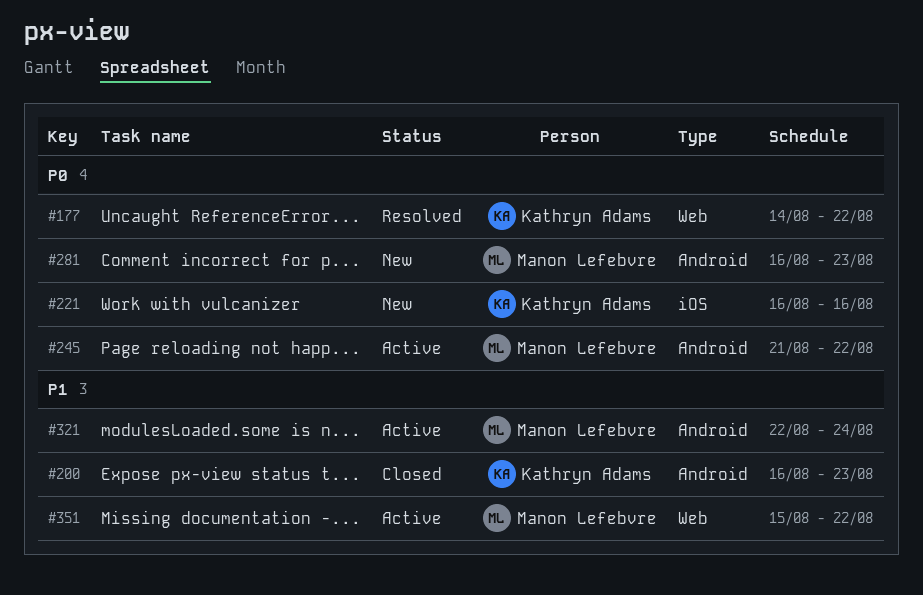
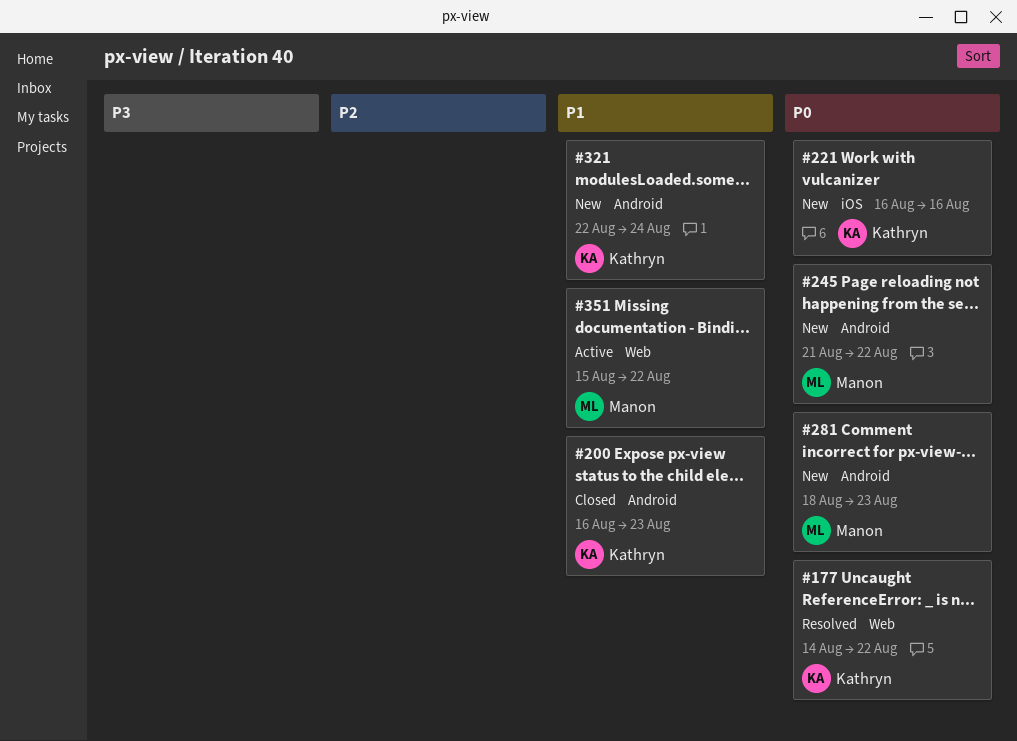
#245, status: Active -> New
#281, start: Aug 16 -> Aug 18
#321, status: Active -> New
#321, owner: Manon Lefebvre -> Kathryn Adams

